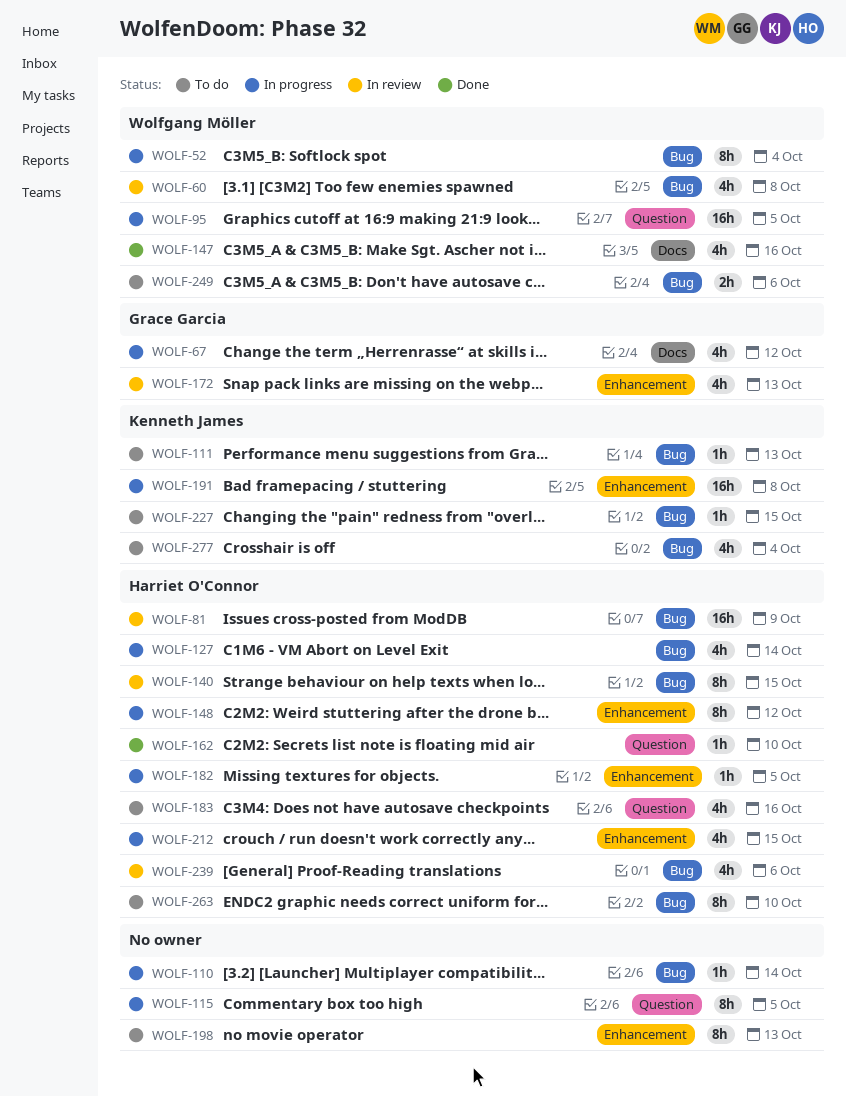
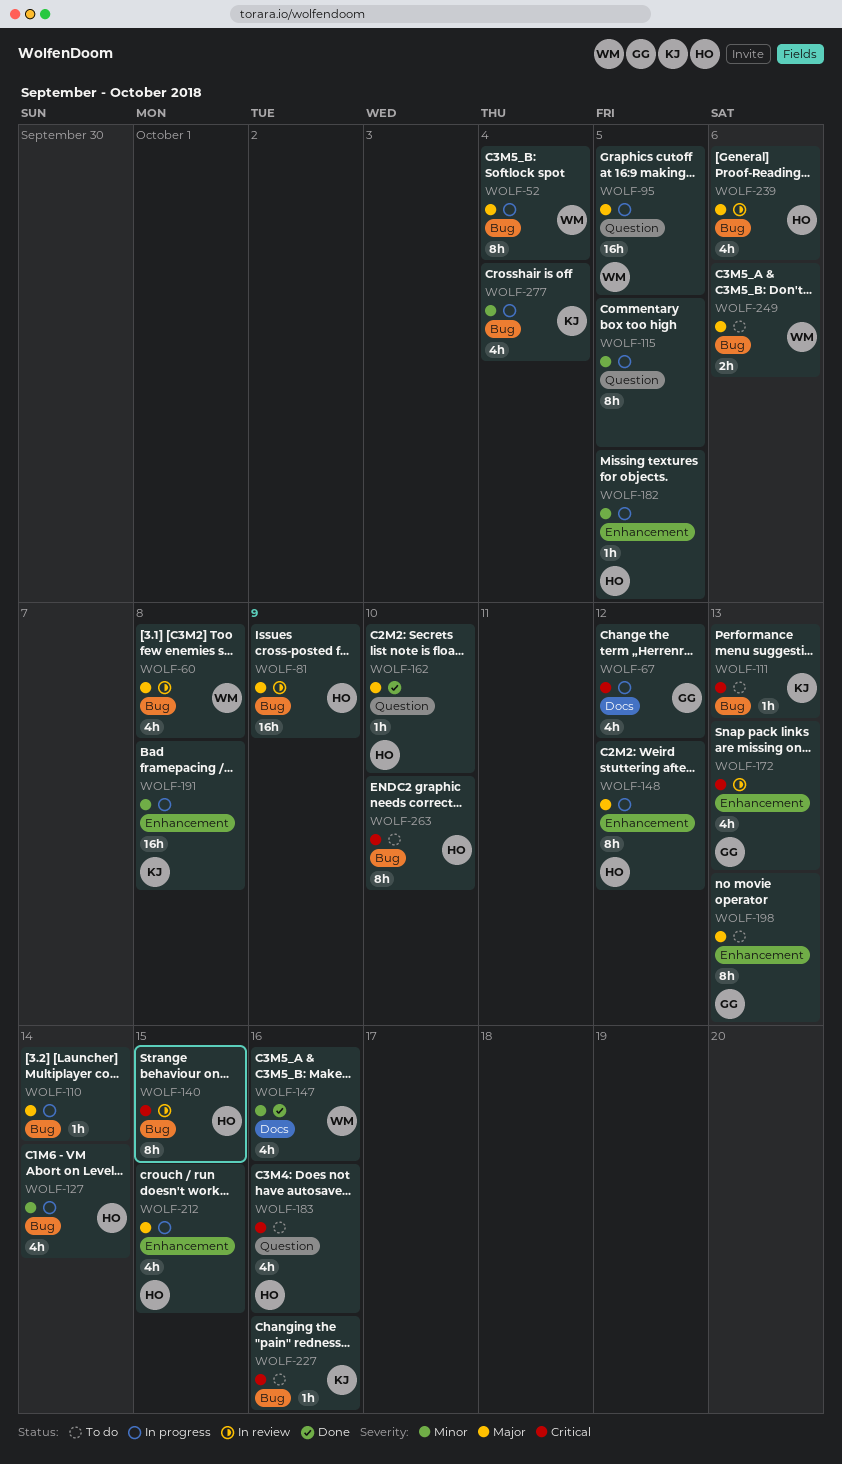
WOLF-198, owner: none -> Grace Garcia
WOLF-227, due: Oct 15 -> Oct 16
WOLF-277, status: To do -> In progress

